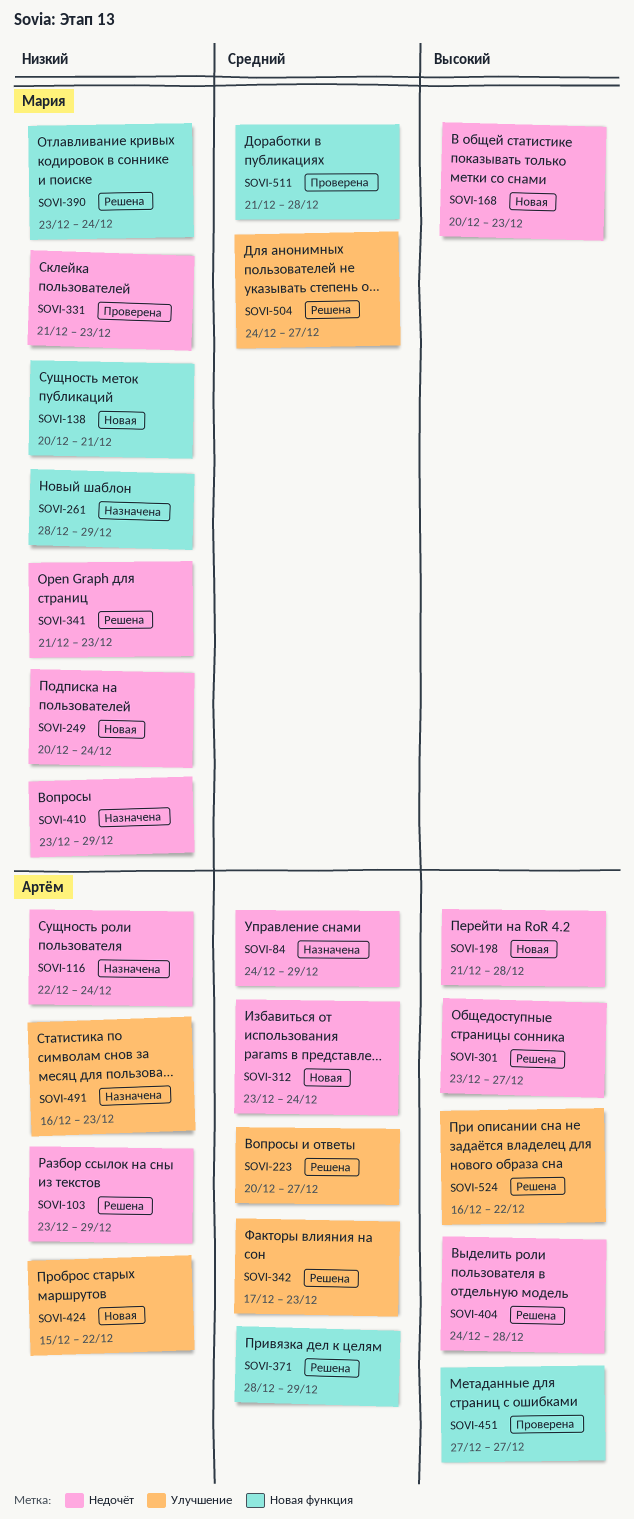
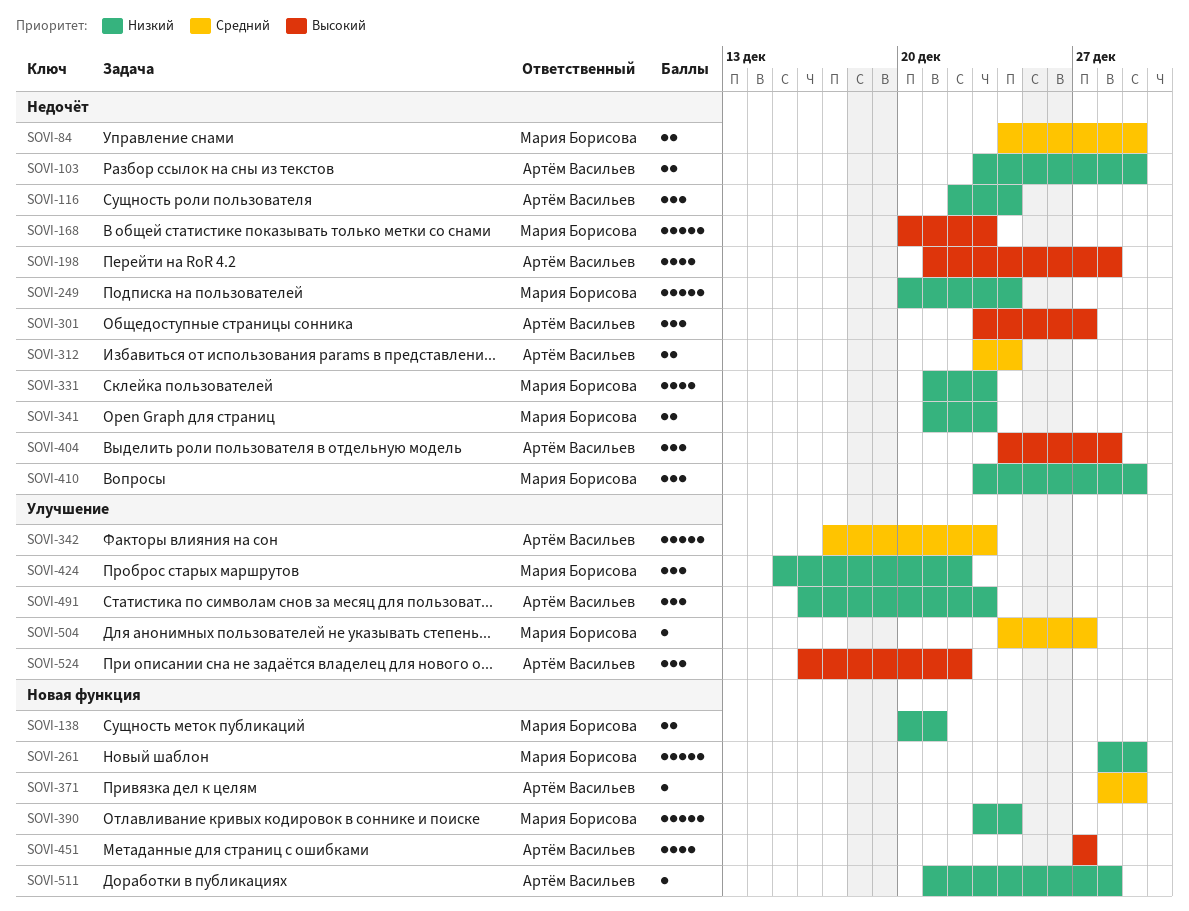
SOVI-84, owner: Артём Васильев -> Мария Борисова
SOVI-223: present -> none
SOVI-424, owner: Артём Васильев -> Мария Борисова
SOVI-511, owner: Мария Борисова -> Артём Васильев
SOVI-511, priority: Средний -> Низкий

